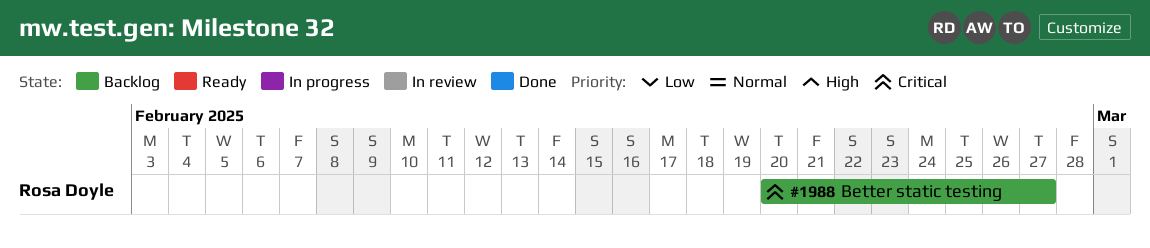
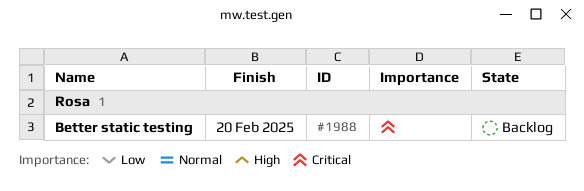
#1988, due: Feb 27 -> Feb 20

